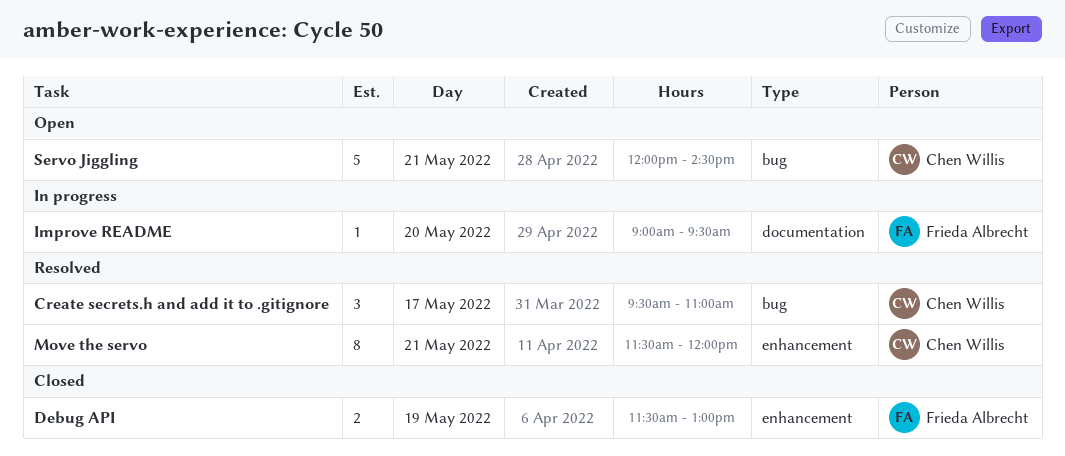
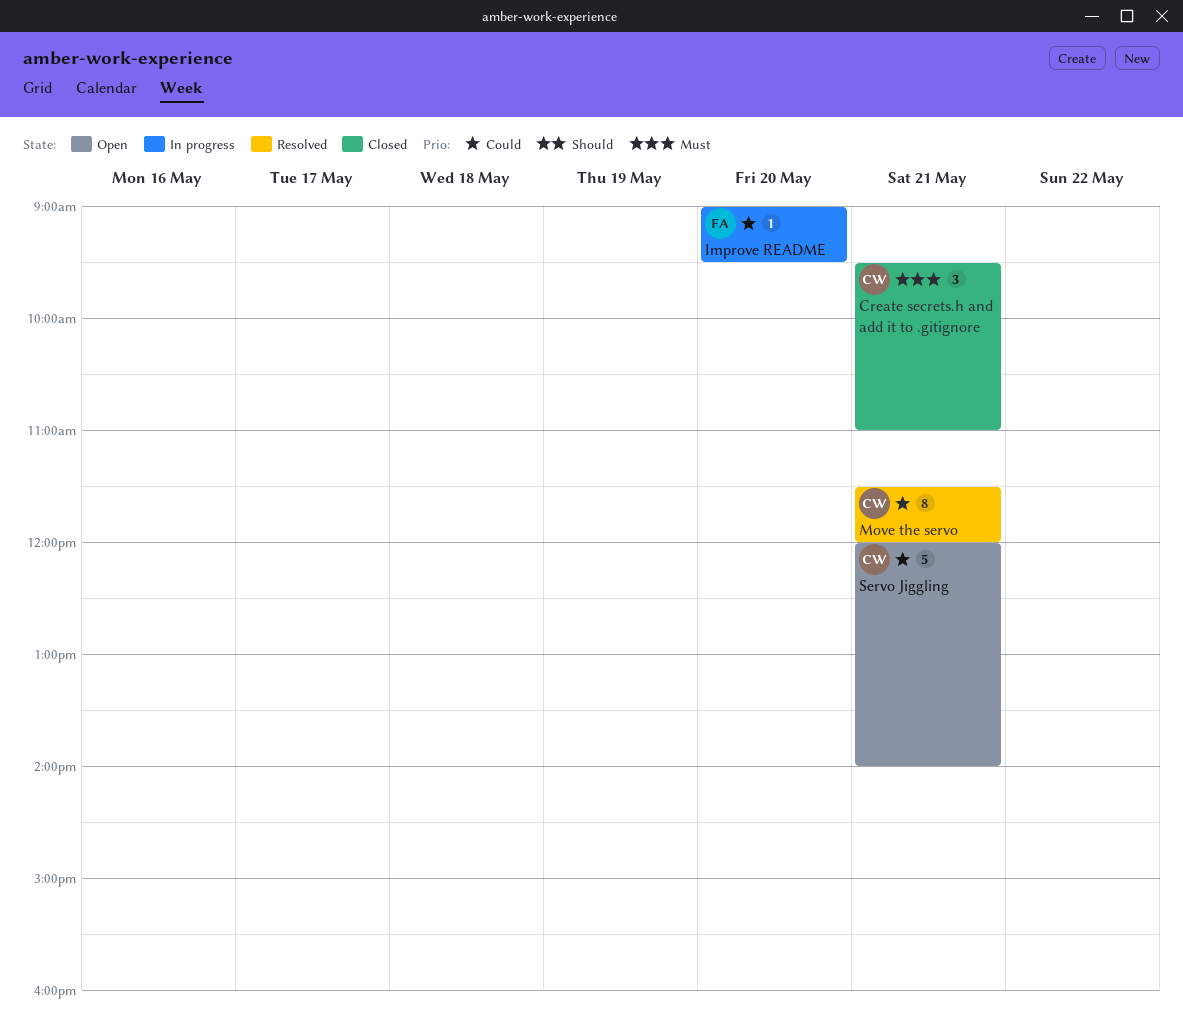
Create secrets.h and add it to .gitignore, status: Resolved -> Closed
Create secrets.h and add it to .gitignore, day: May 17 -> May 21
Debug API: present -> none
Servo Jiggling, ends: 14:30 -> 14:00

